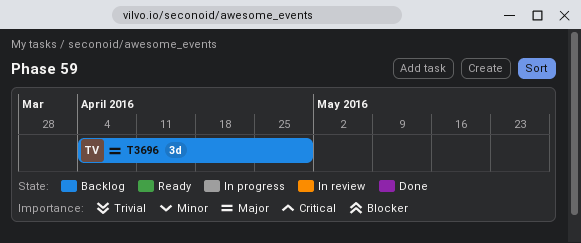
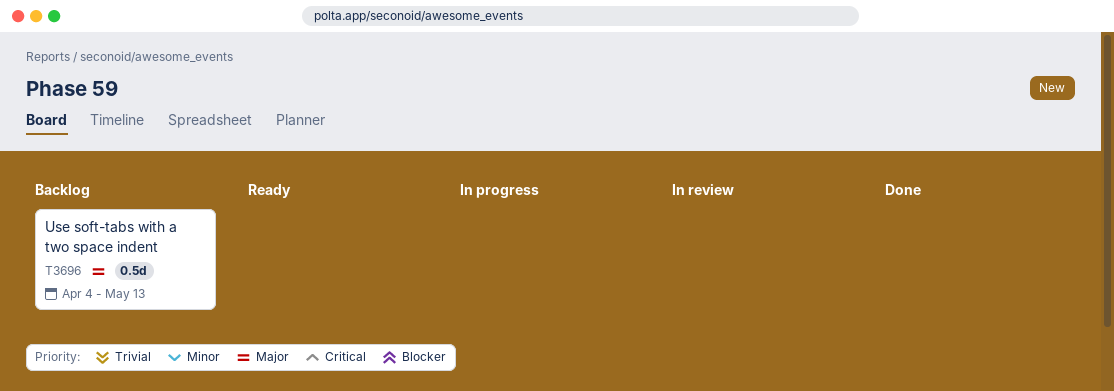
T3696, estimate: 3d -> 0.5d
T3696, due: Apr 29 -> May 13

